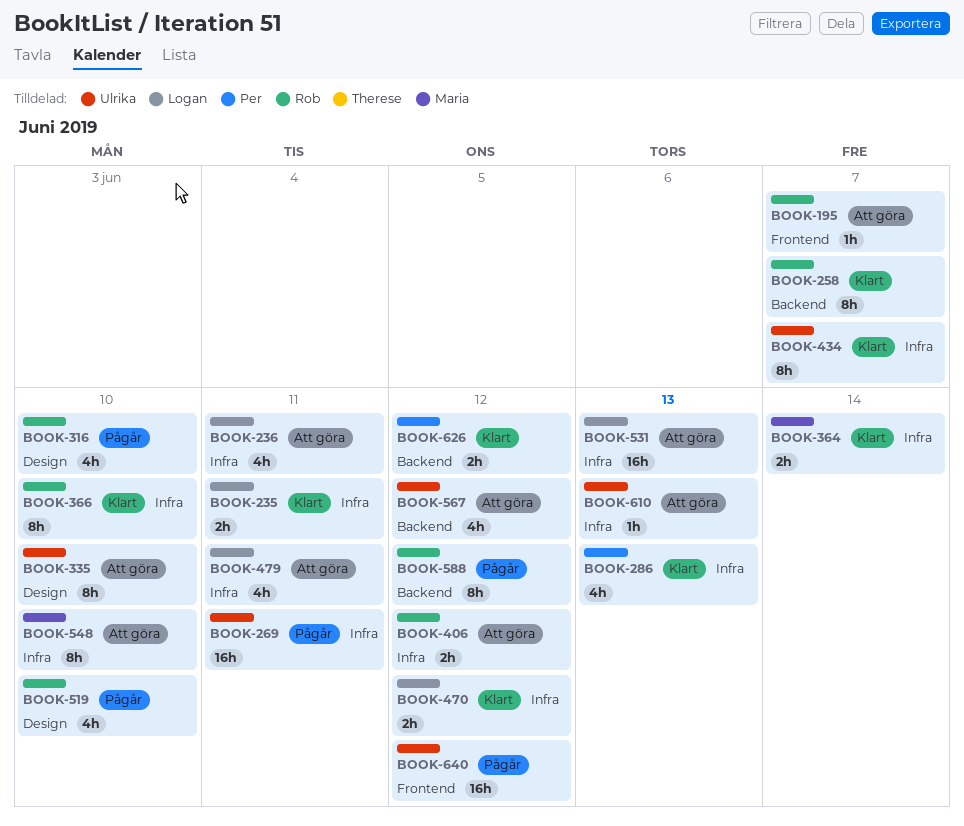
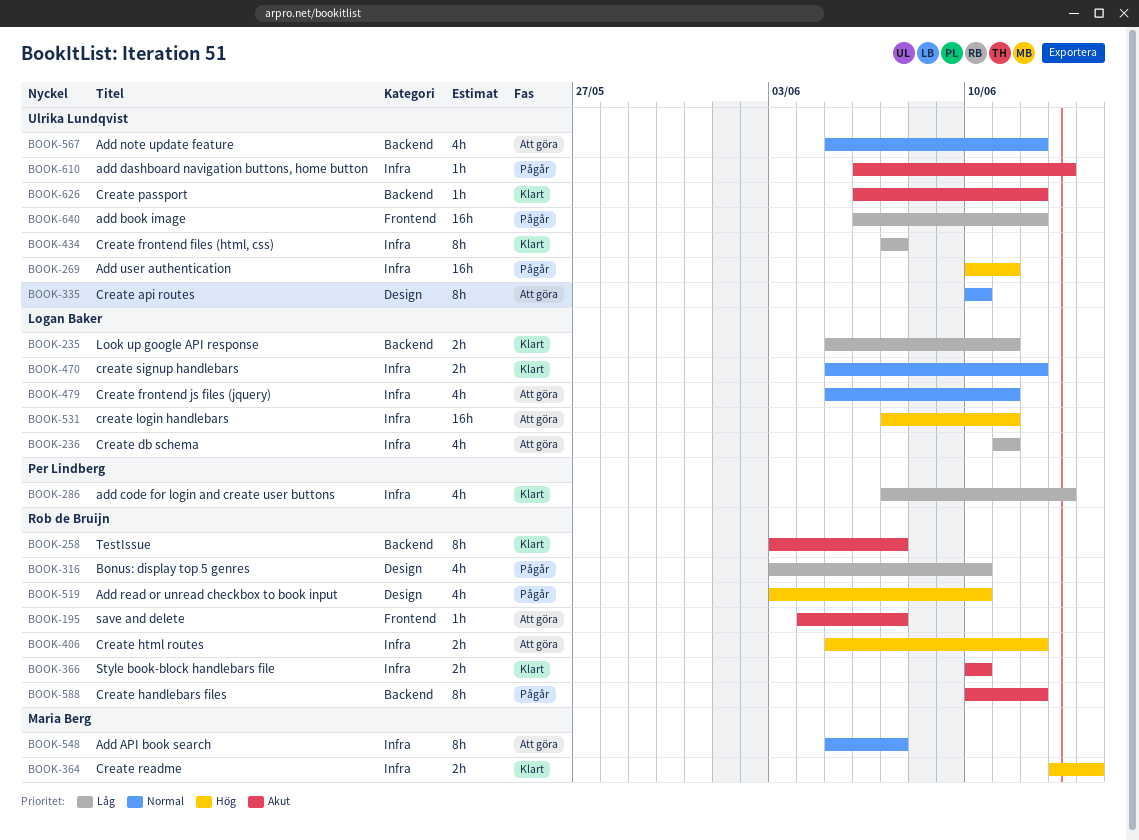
BOOK-235, label: Infra -> Backend
BOOK-366, estimate: 8h -> 2h
BOOK-531, due: Jun 13 -> Jun 11
BOOK-548, due: Jun 10 -> Jun 7
BOOK-610, status: Att göra -> Pågår
BOOK-626, owner: Per Lindberg -> Ulrika Lundqvist
BOOK-626, estimate: 2h -> 1h

